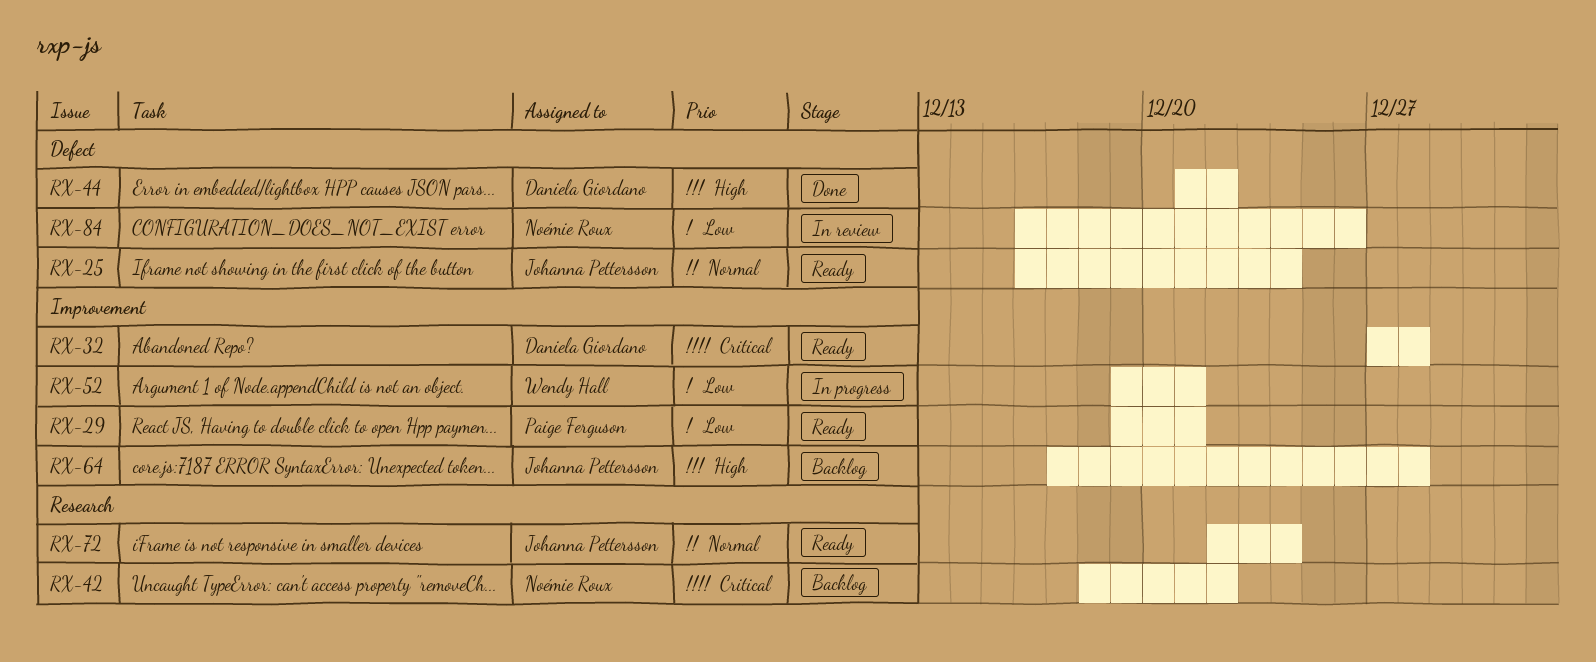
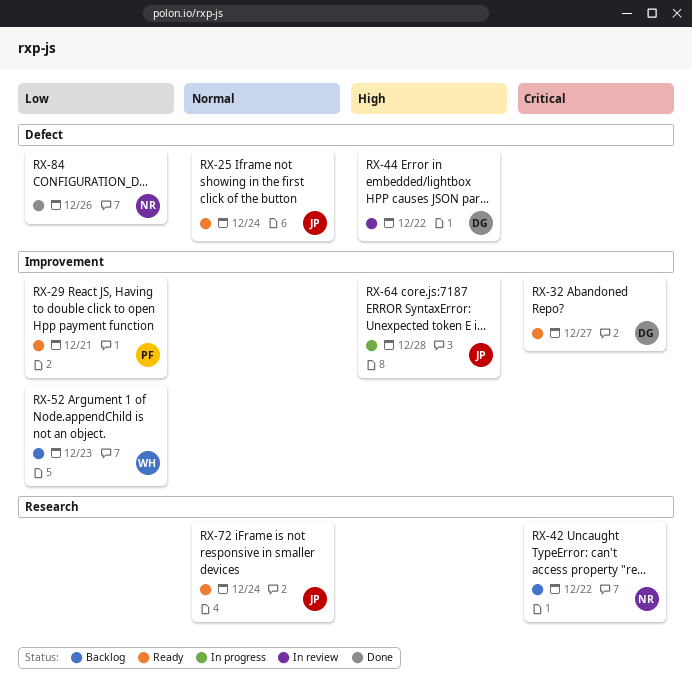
RX-32, due: Dec 28 -> Dec 27
RX-44, status: Done -> In review
RX-52, status: In progress -> Backlog
RX-52, due: Dec 21 -> Dec 23
RX-64, status: Backlog -> In progress
RX-84, status: In review -> Done

